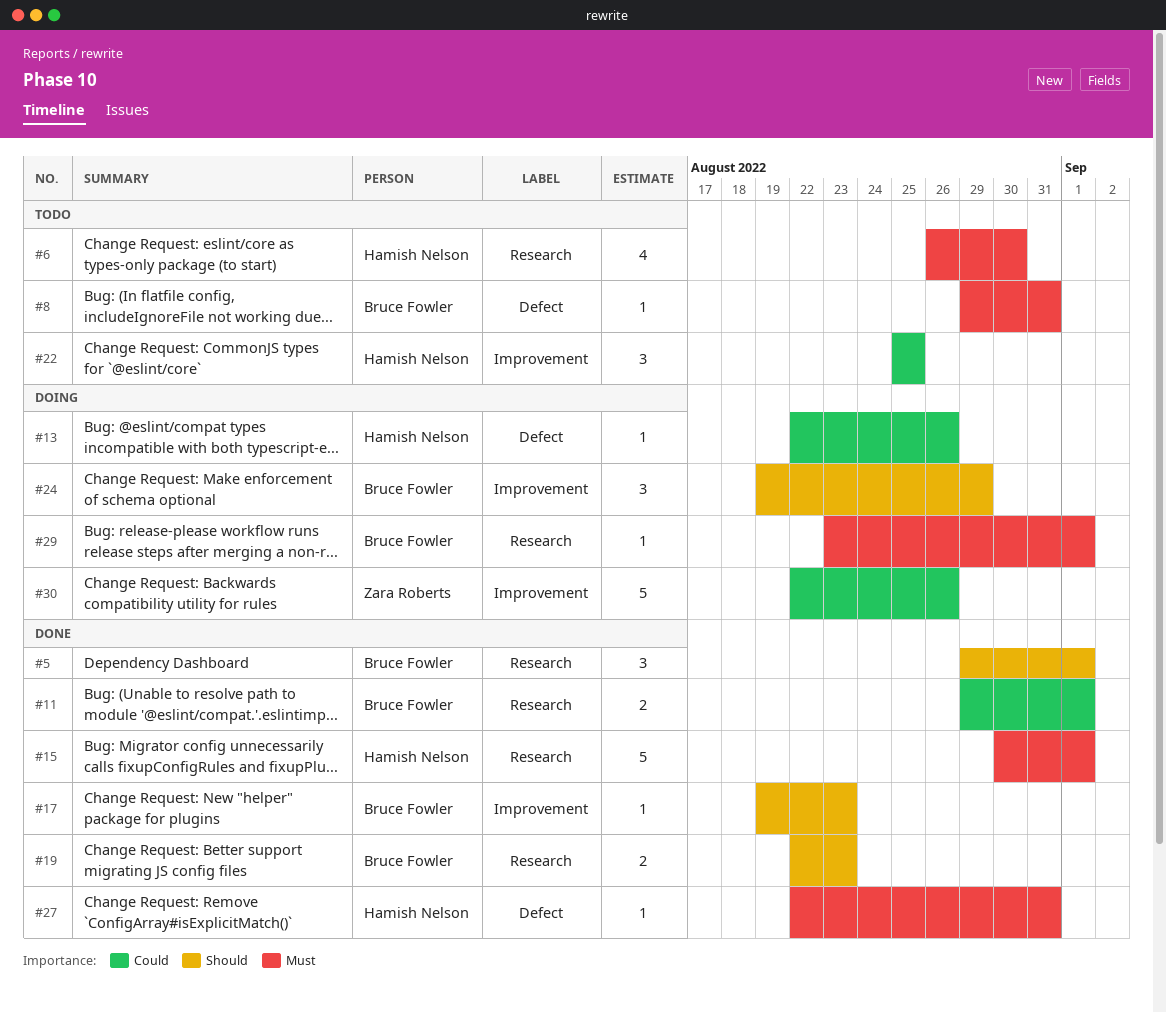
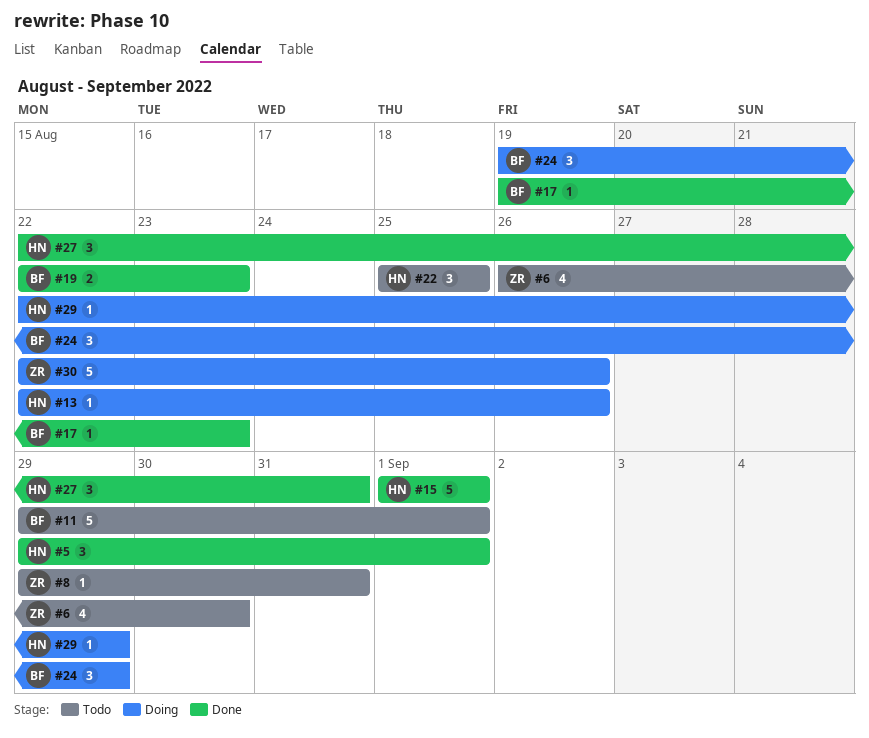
#5, owner: Bruce Fowler -> Hamish Nelson
#6, owner: Hamish Nelson -> Zara Roberts
#8, owner: Bruce Fowler -> Zara Roberts
#11, status: Done -> Todo
#11, estimate: 2 -> 5
#15, start: Aug 30 -> Sep 1
#27, estimate: 1 -> 3
#29, owner: Bruce Fowler -> Hamish Nelson
#29, start: Aug 23 -> Aug 22
#29, due: Sep 1 -> Aug 29

